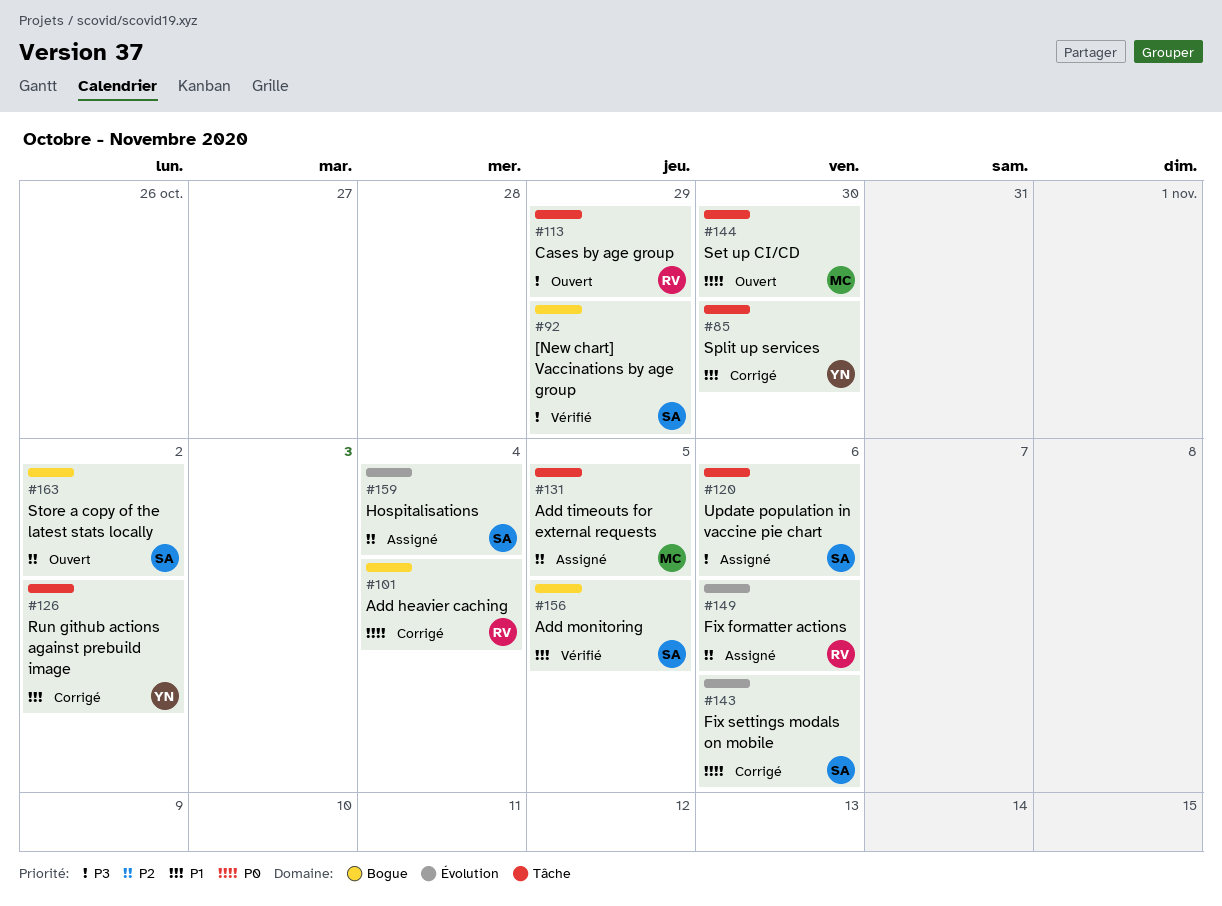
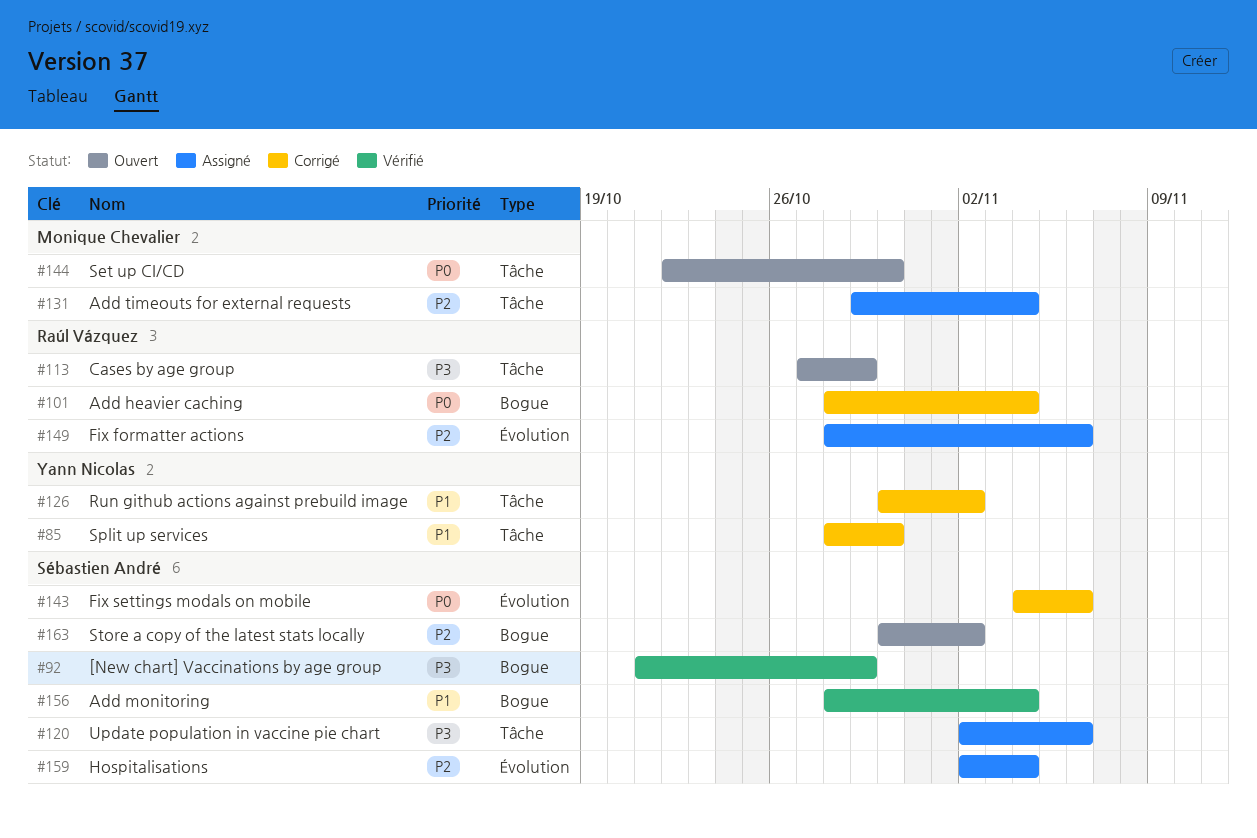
#131, due: Nov 5 -> Nov 4
#156, due: Nov 5 -> Nov 4

